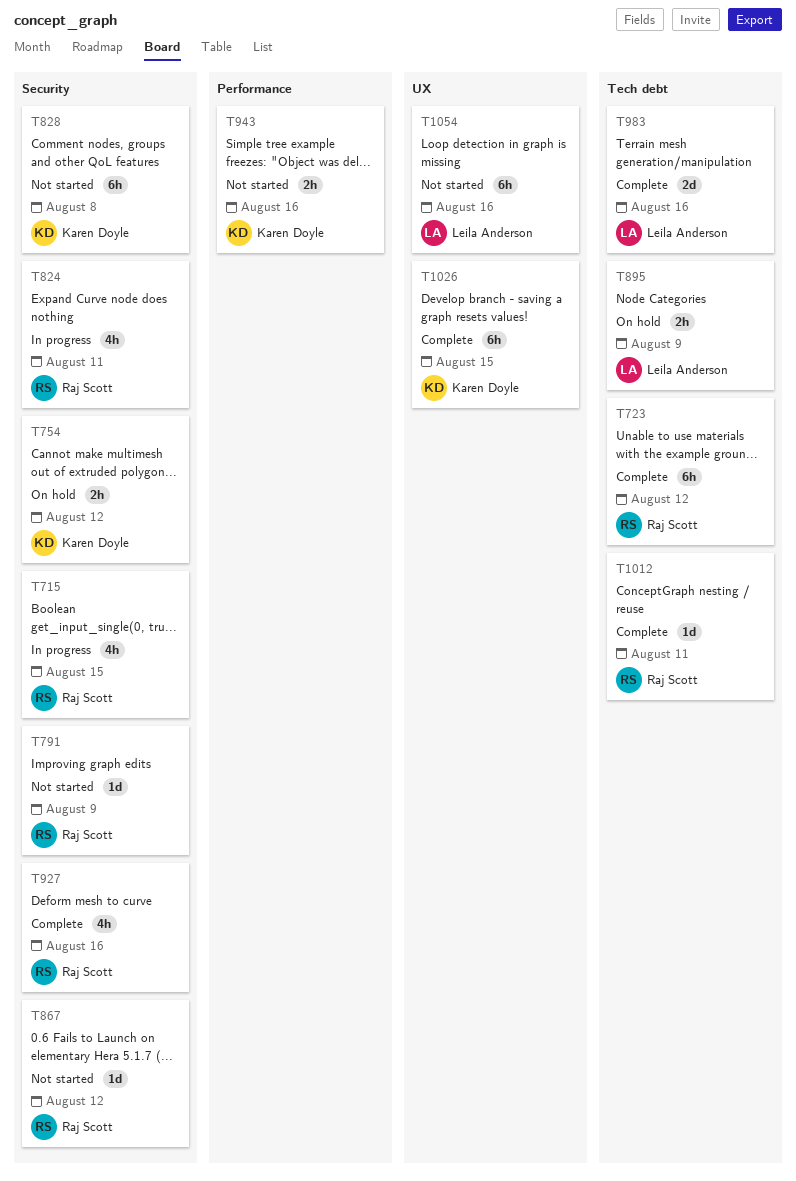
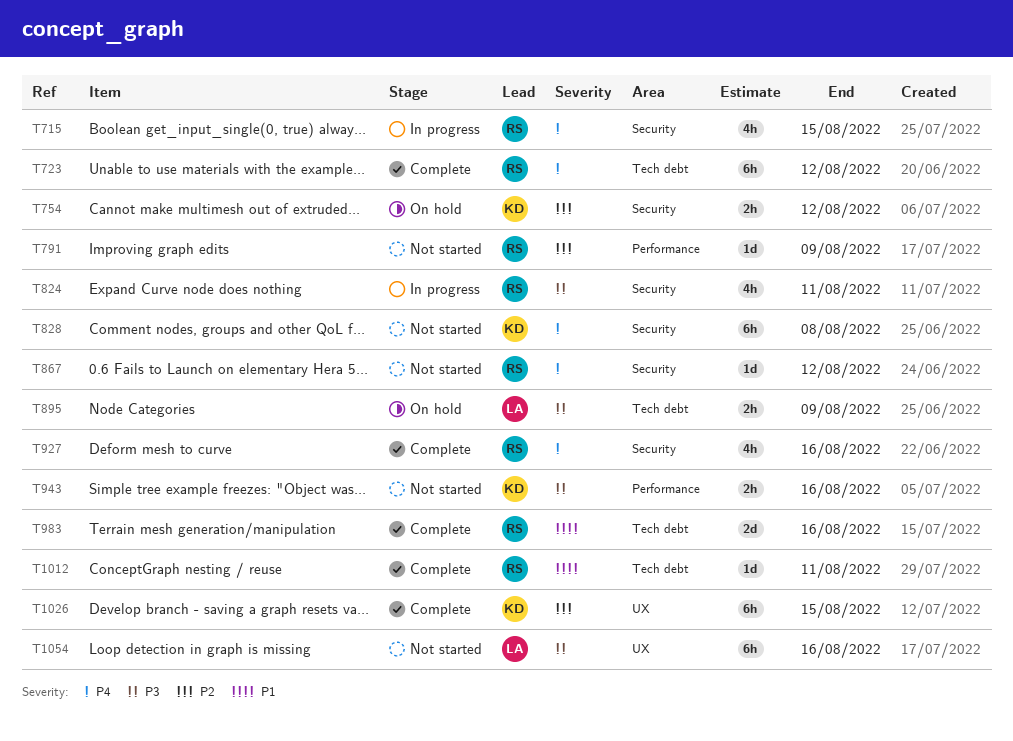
T791, label: Security -> Performance
T983, owner: Leila Anderson -> Raj Scott

